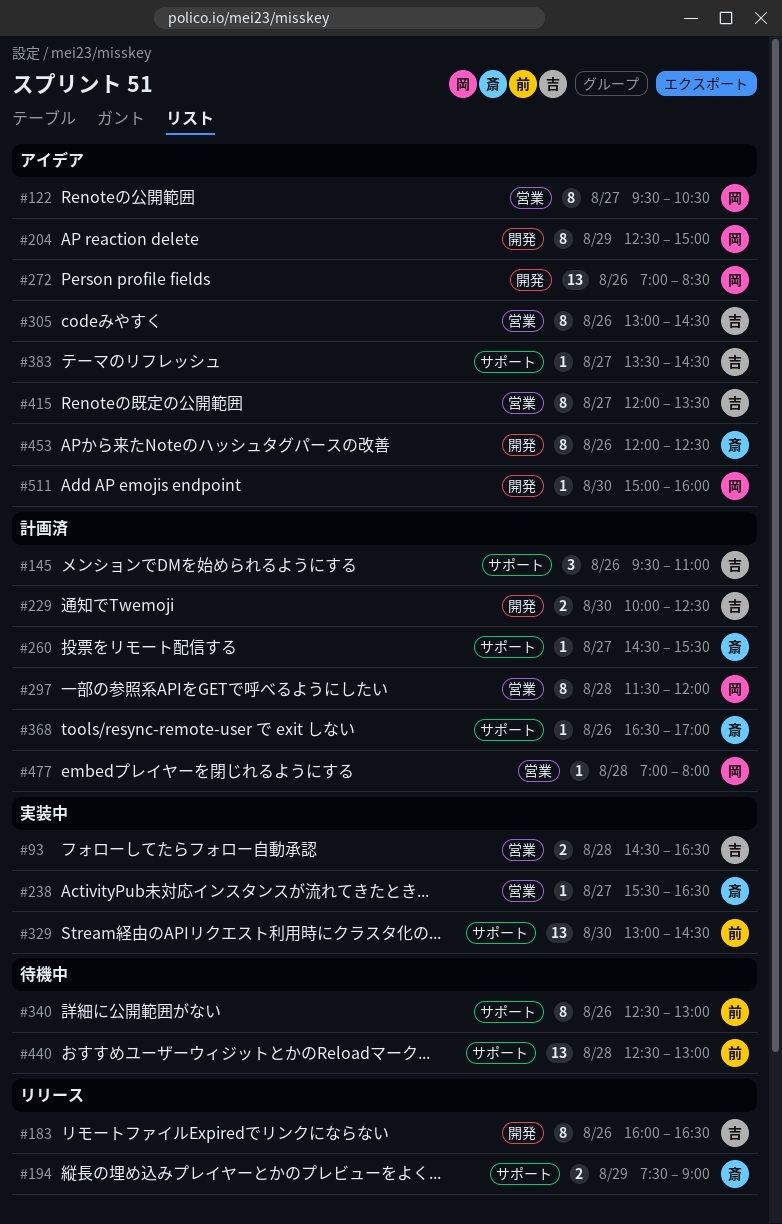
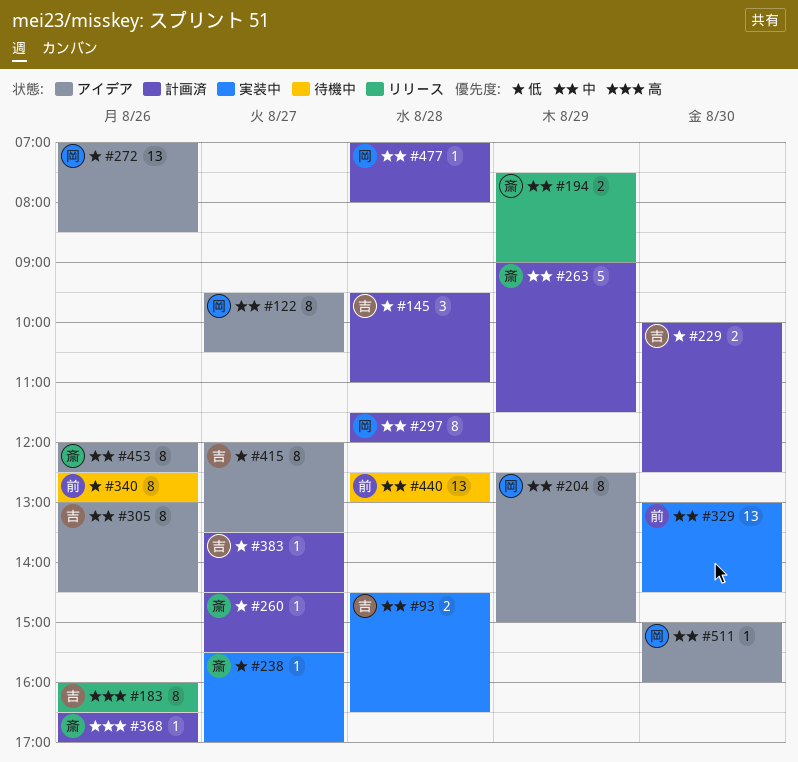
#145, day: Aug 26 -> Aug 28
#238, ends: 16:30 -> 17:00
#263: none -> present
#383, status: アイデア -> 計画済

